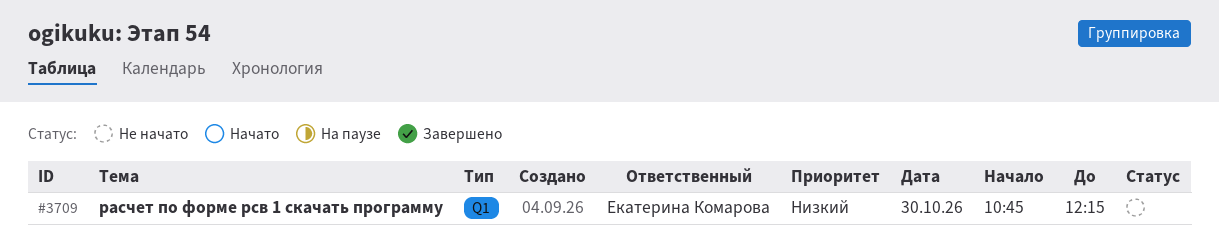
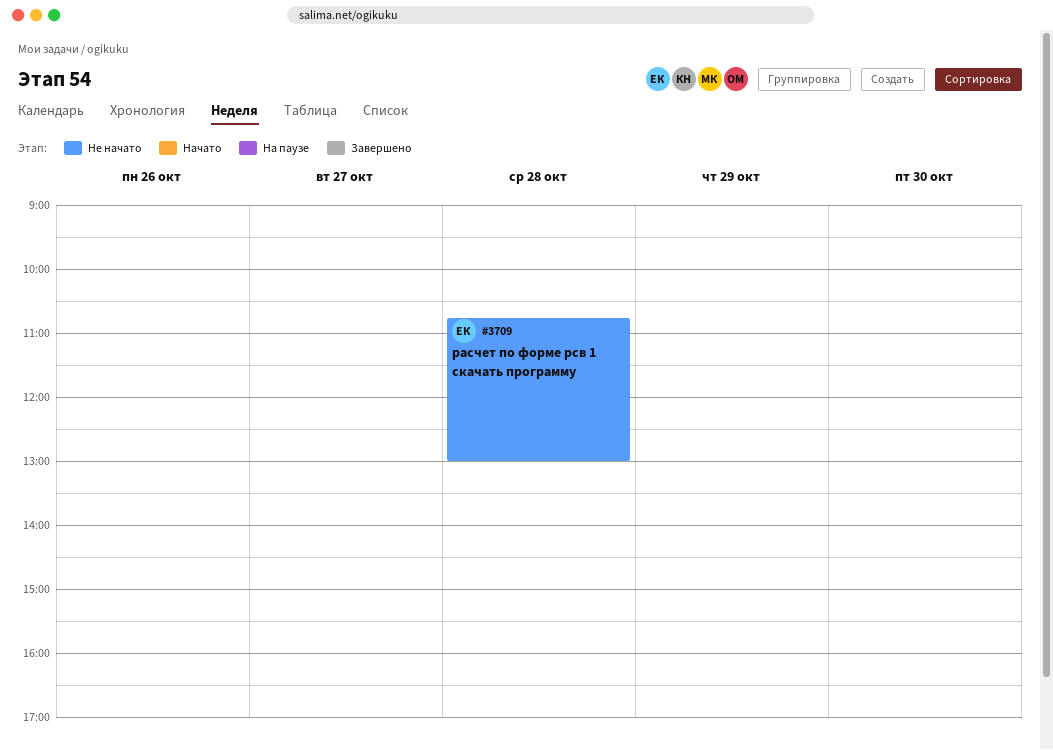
#3709, day: Oct 30 -> Oct 28
#3709, ends: 12:15 -> 13:00

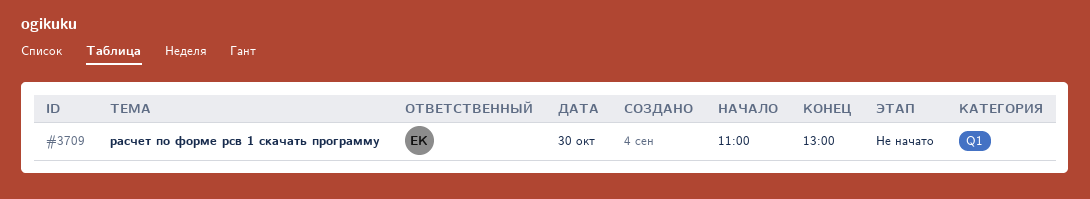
#3709, day: Oct 28 -> Oct 30
#3709, begins: 10:45 -> 11:00

